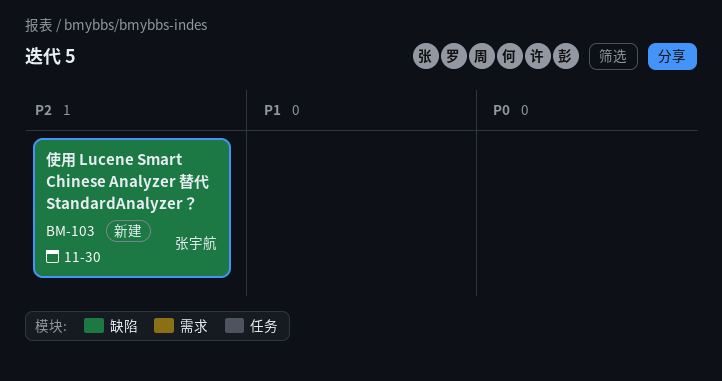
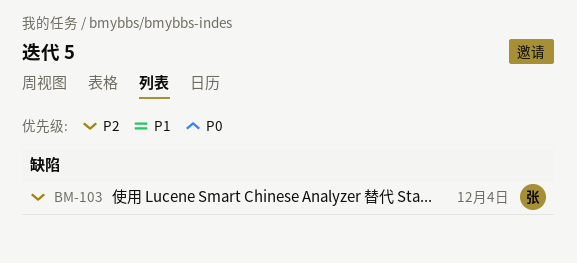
BM-103, due: Nov 30 -> Dec 4

